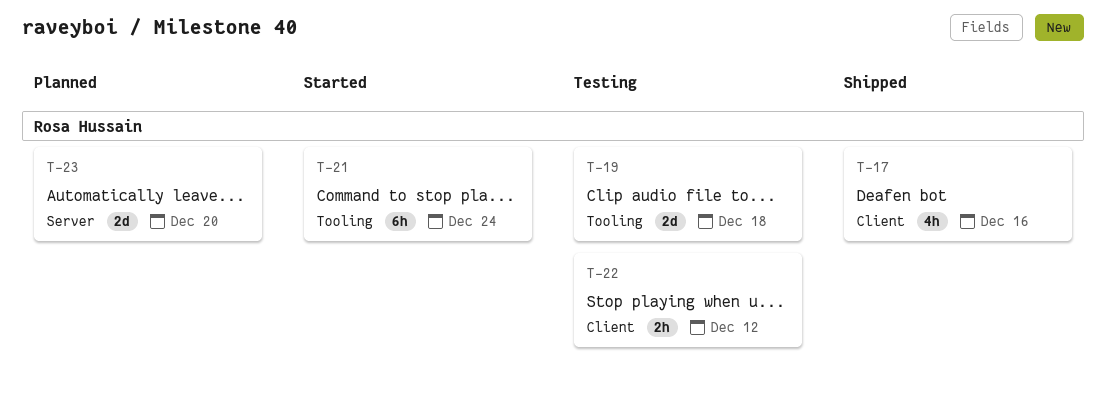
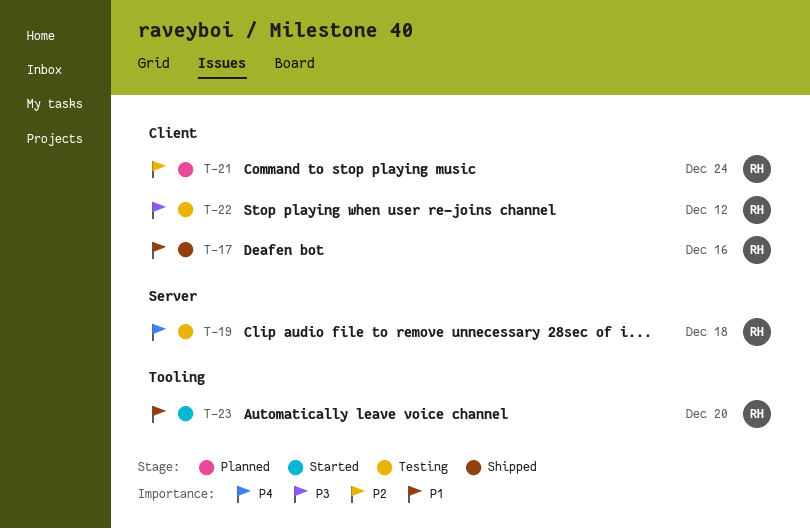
T-19, label: Tooling -> Server
T-21, status: Started -> Planned
T-21, label: Tooling -> Client
T-23, status: Planned -> Started
T-23, label: Server -> Tooling

